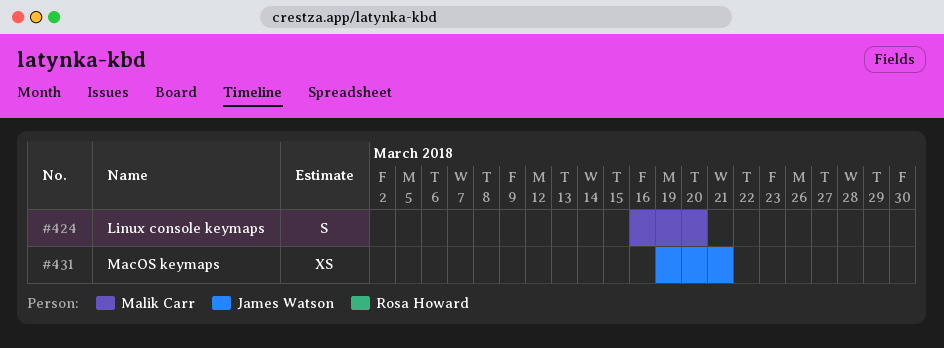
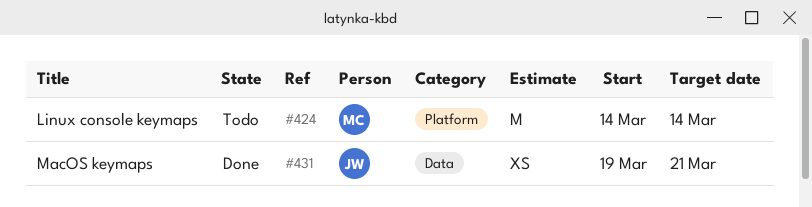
#424, estimate: S -> M
#424, start: Mar 16 -> Mar 14
#424, due: Mar 20 -> Mar 14

